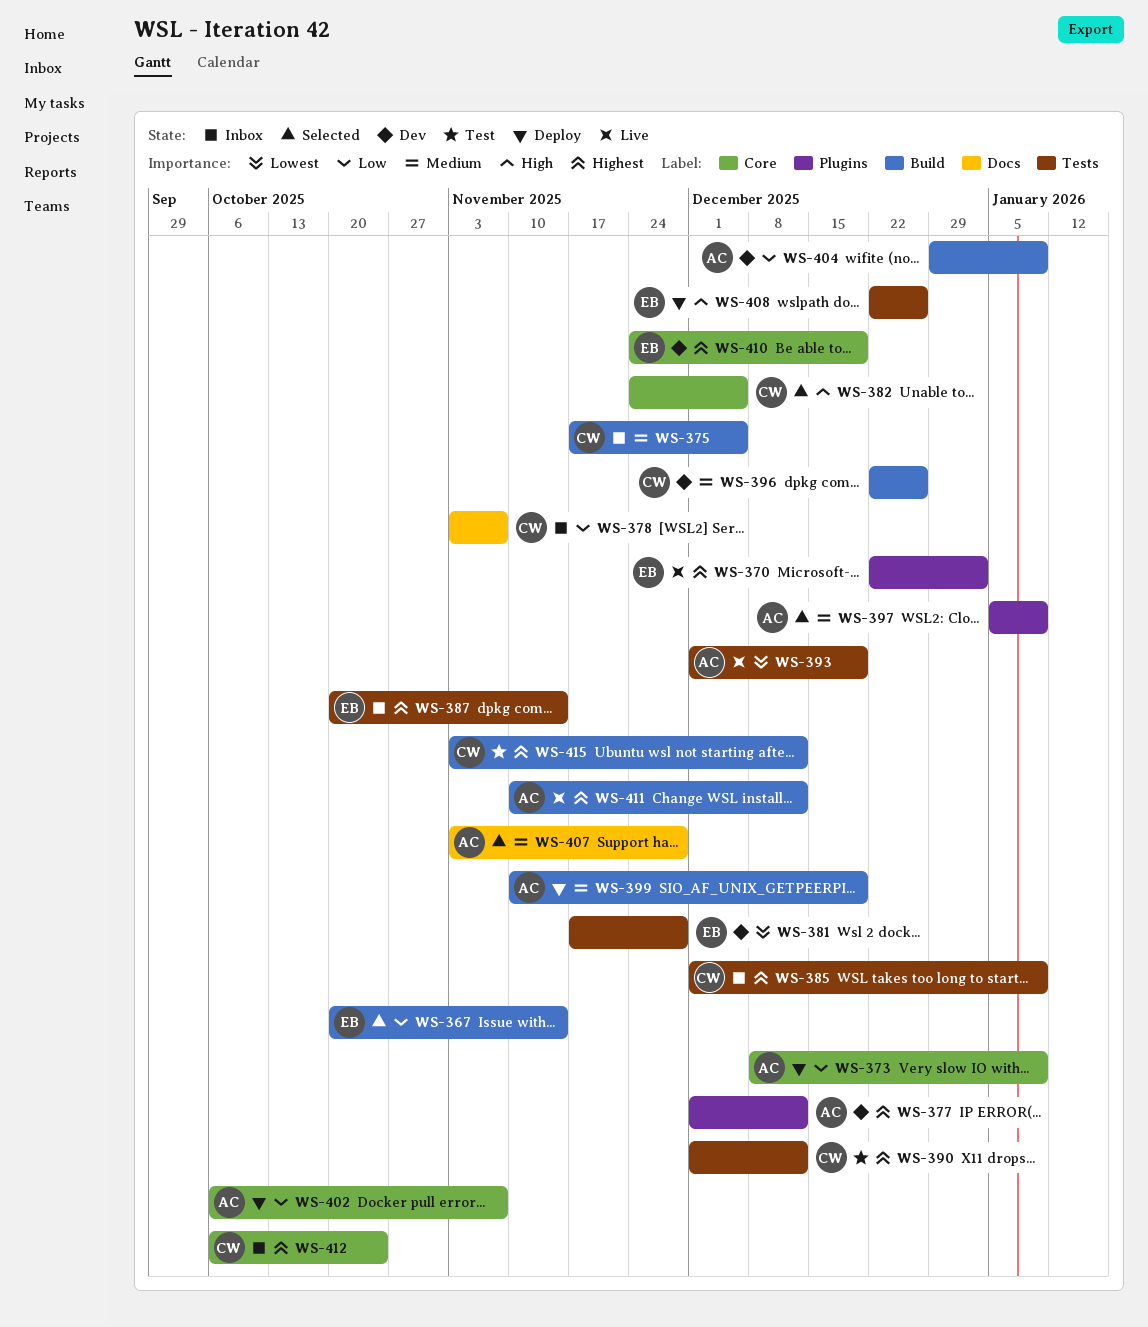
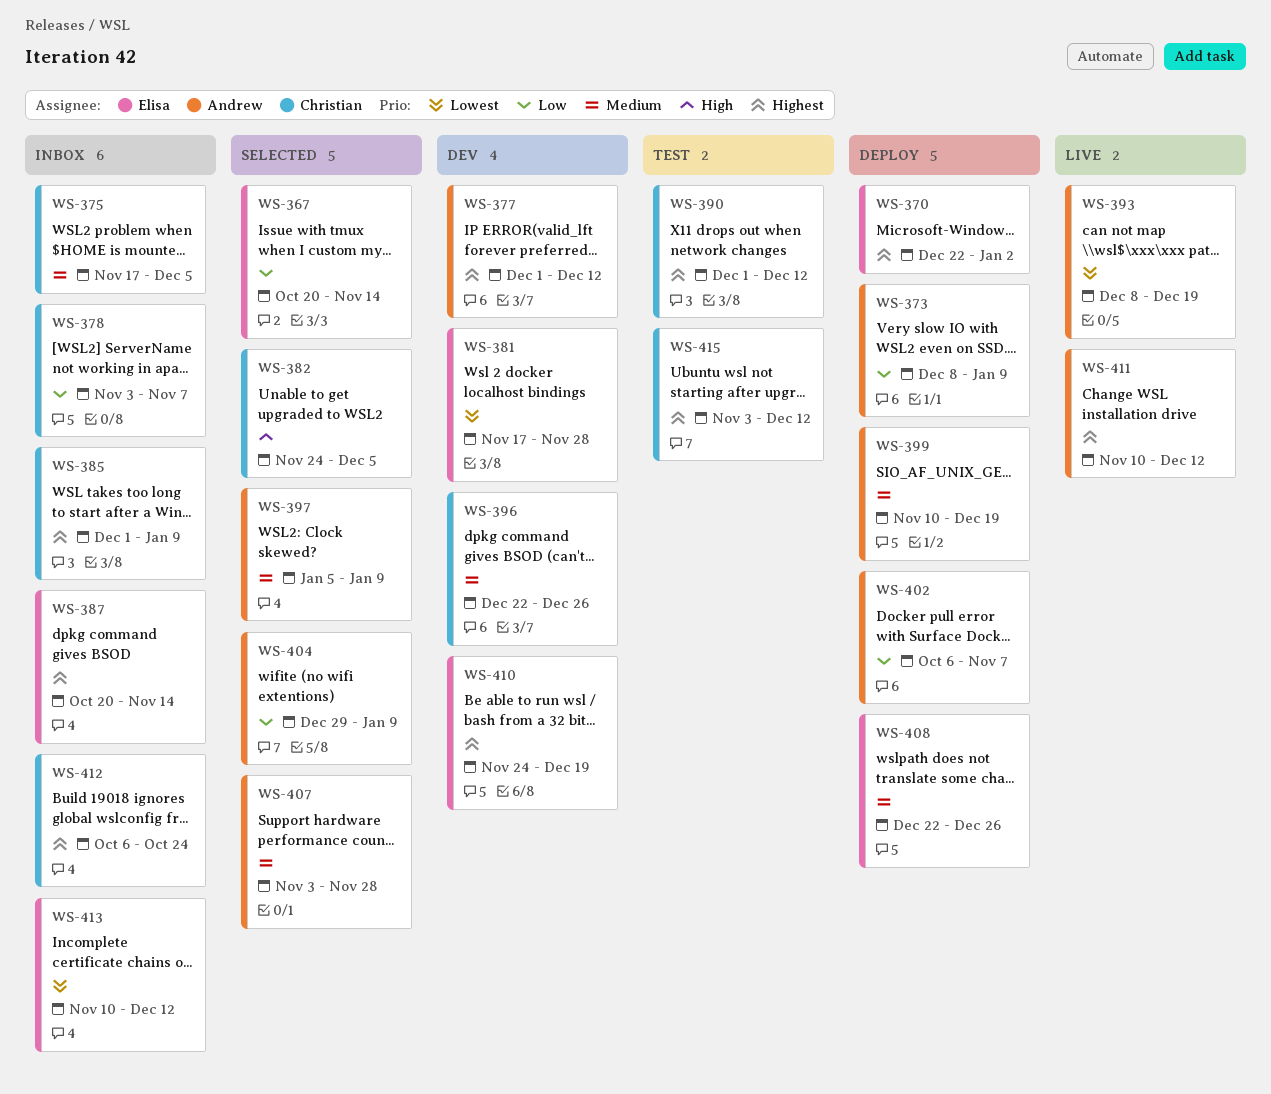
WS-370, status: Live -> Deploy
WS-393, start: Dec 1 -> Dec 8
WS-404, status: Dev -> Selected
WS-408, priority: High -> Medium
WS-413: none -> present

